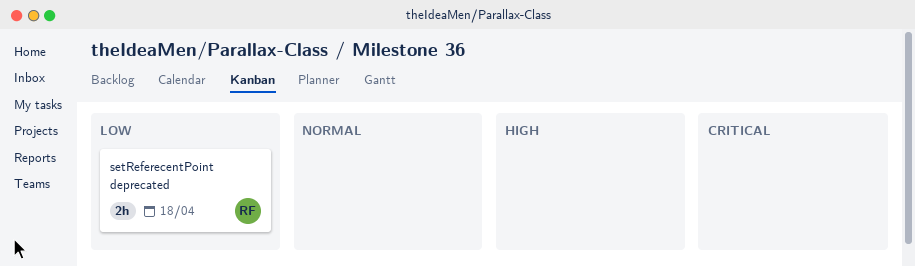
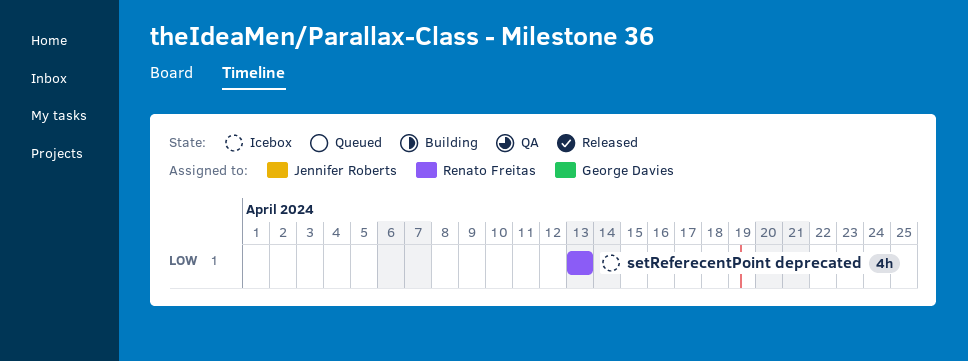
setReferecentPoint deprecated, estimate: 2h -> 4h
setReferecentPoint deprecated, due: Apr 18 -> Apr 13

